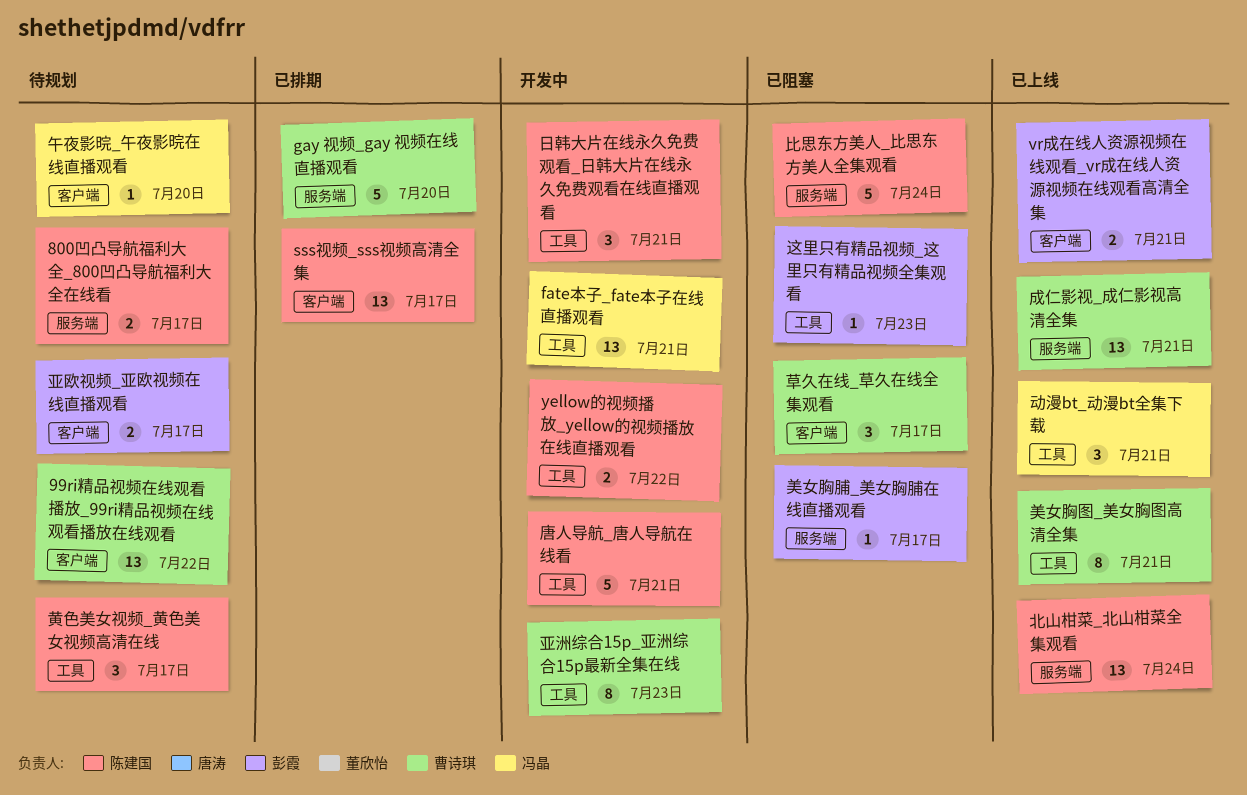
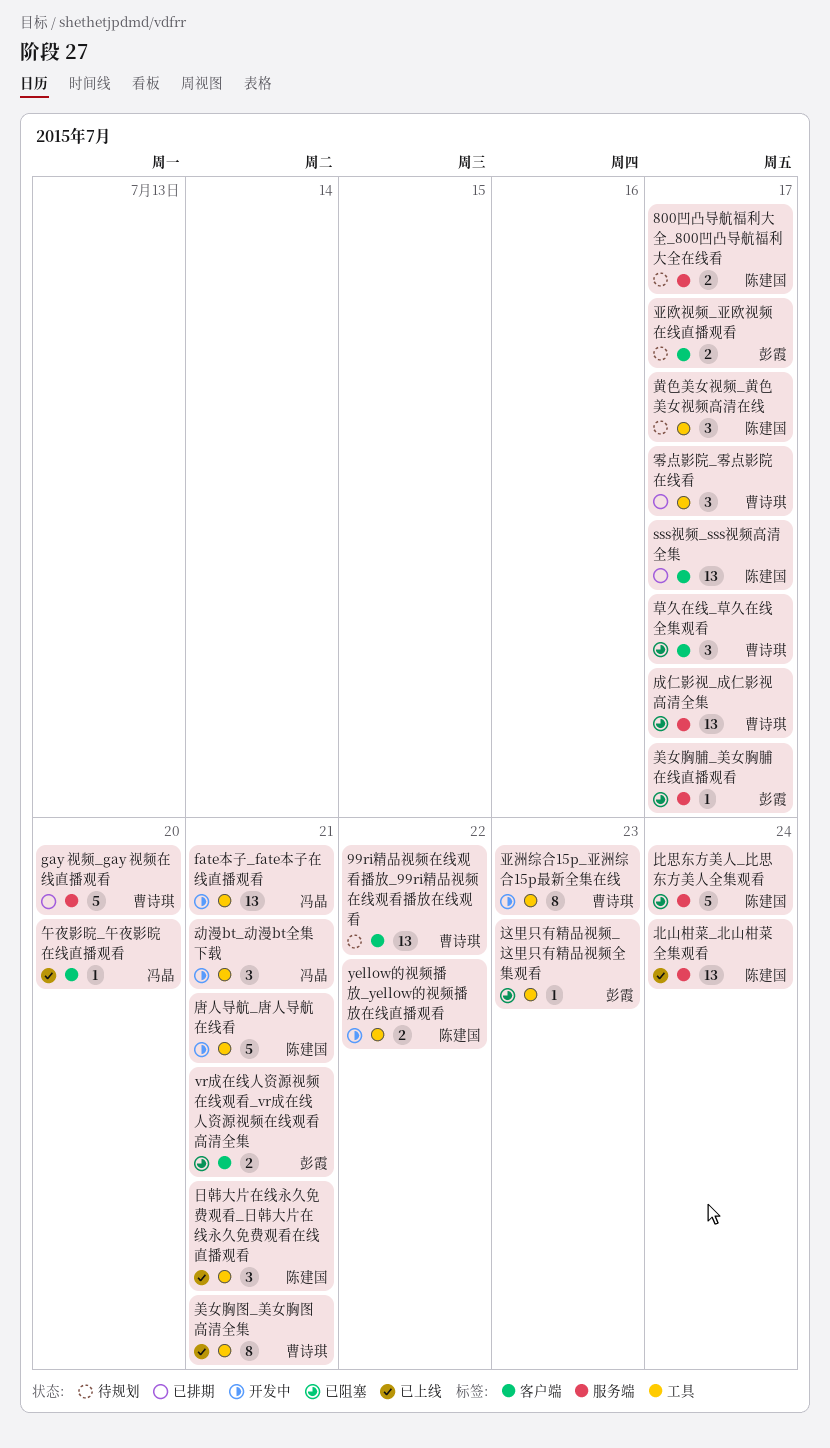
vr成在线人资源视频在线观看_vr成在线人资源视频在线观看高清全集, status: 已上线 -> 已阻塞
动漫bt_动漫bt全集下载, status: 已上线 -> 开发中
午夜影晥_午夜影晥在线直播观看, status: 待规划 -> 已上线
成仁影视_成仁影视高清全集, status: 已上线 -> 已阻塞
成仁影视_成仁影视高清全集, due: Jul 21 -> Jul 17
日韩大片在线永久免费观看_日韩大片在线永久免费观看在线直播观看, status: 开发中 -> 已上线
零点影院_零点影院在线看: none -> present

